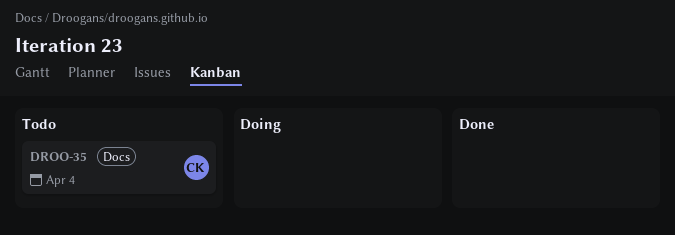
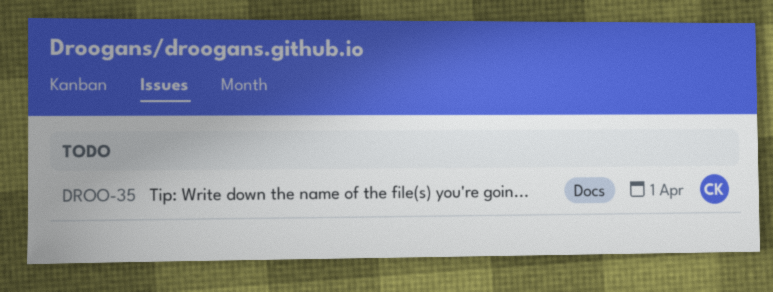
DROO-35, due: Apr 4 -> Apr 1

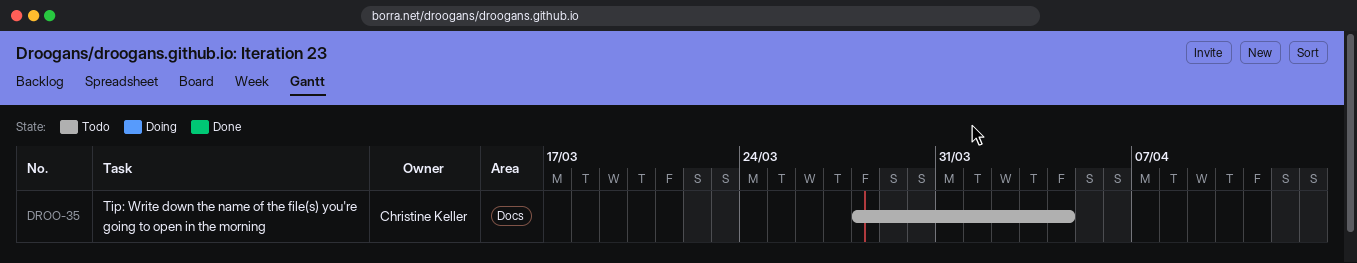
DROO-35, due: Apr 1 -> Apr 4

